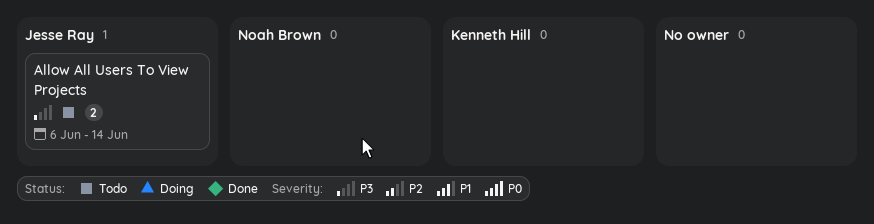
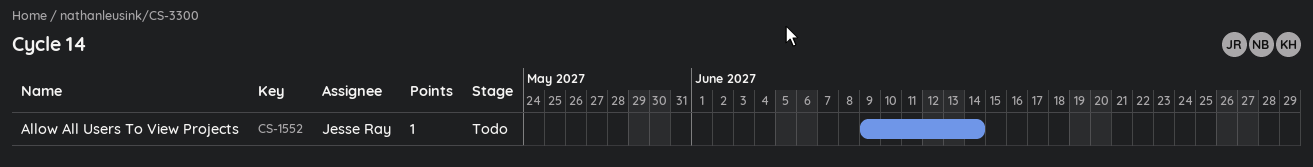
Allow All Users To View Projects, estimate: 2 -> 1
Allow All Users To View Projects, start: Jun 6 -> Jun 9

